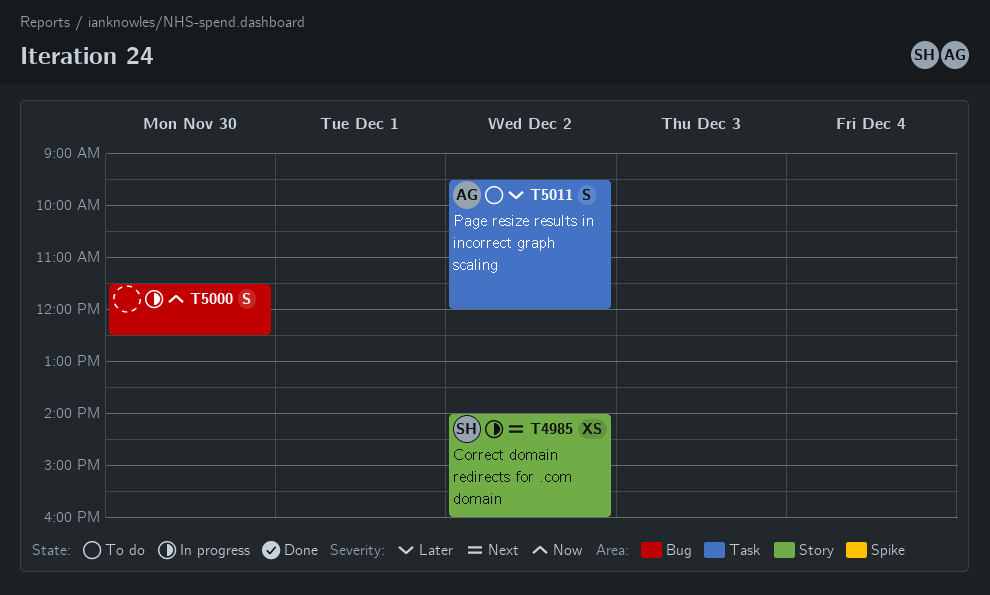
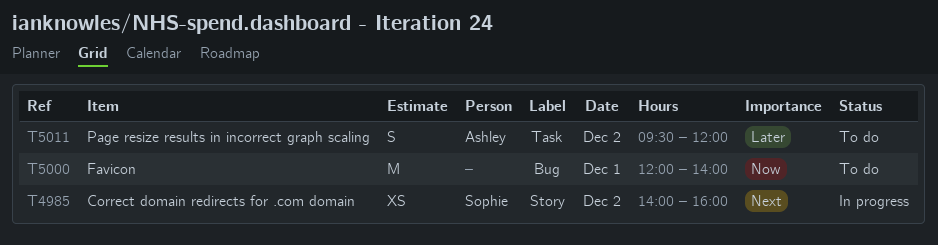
T5000, status: In progress -> To do
T5000, estimate: S -> M
T5000, day: Nov 30 -> Dec 1
T5000, begins: 11:30 -> 12:00
T5000, ends: 12:30 -> 14:00

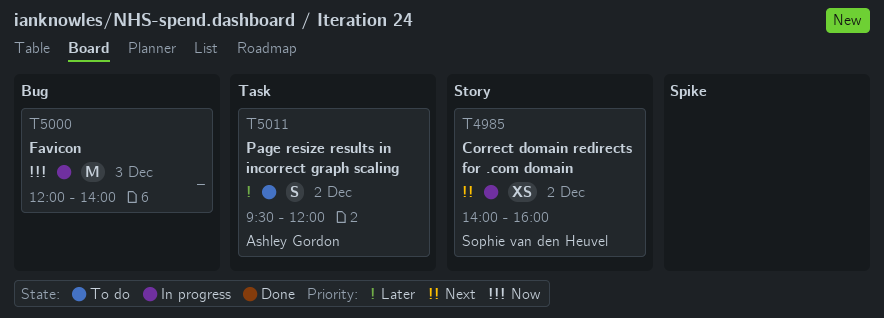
T5000, status: To do -> In progress
T5000, day: Dec 1 -> Dec 3

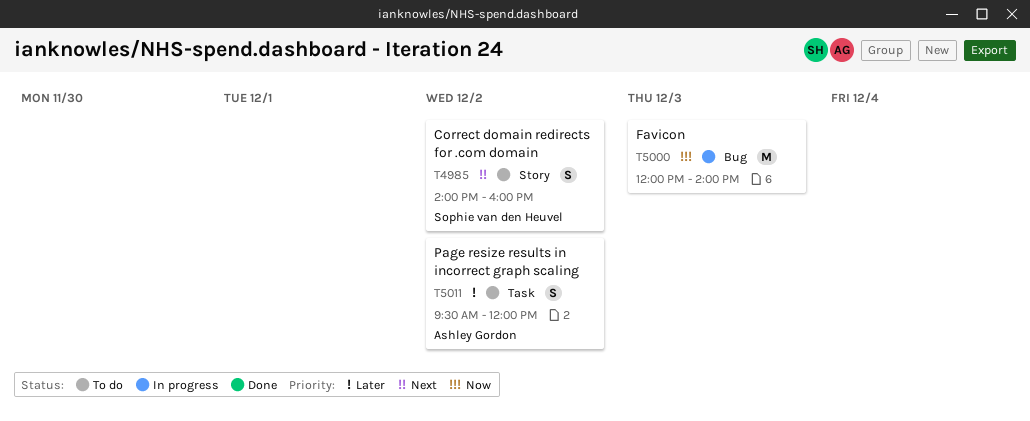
T4985, status: In progress -> To do
T4985, estimate: XS -> S

